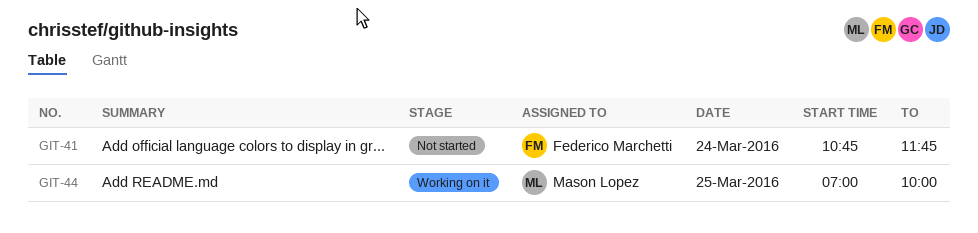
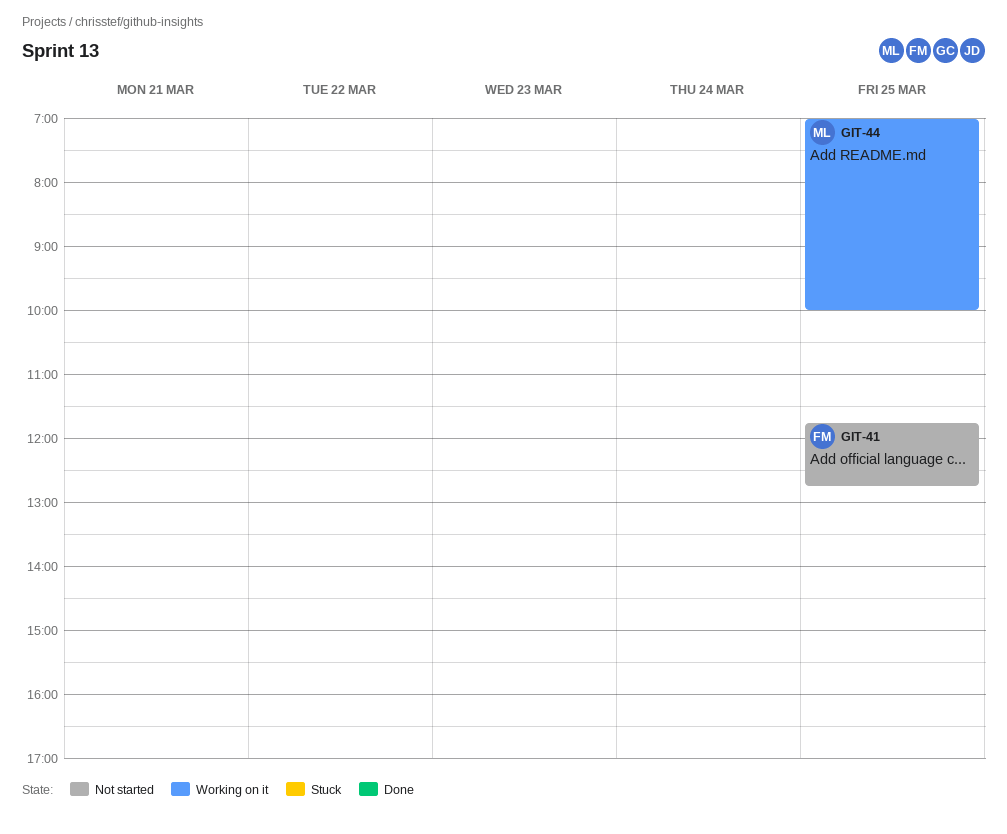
GIT-41, day: Mar 24 -> Mar 25
GIT-41, begins: 10:45 -> 11:45
GIT-41, ends: 11:45 -> 12:45

